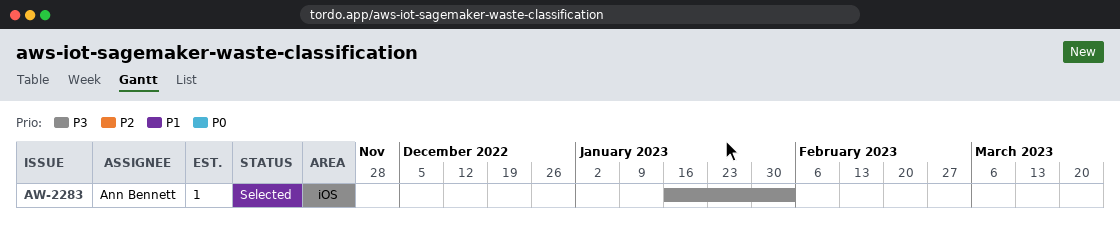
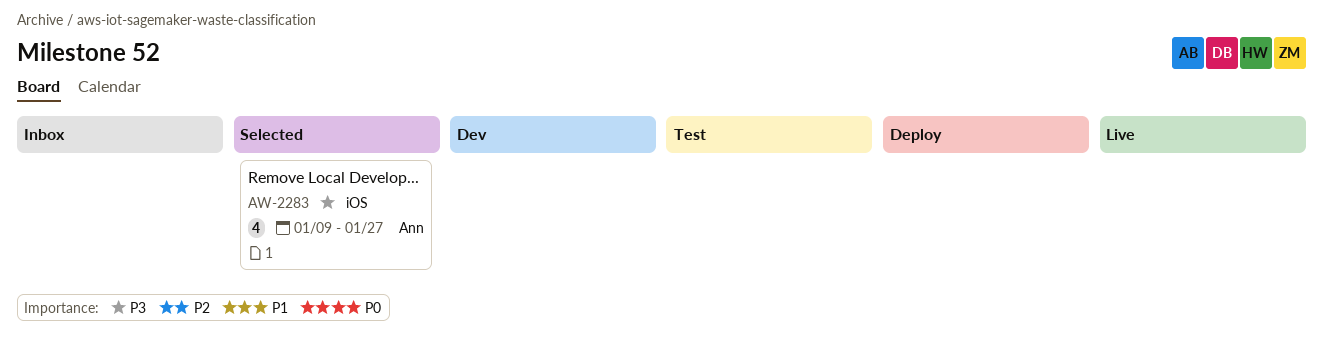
AW-2283, estimate: 1 -> 4
AW-2283, start: Jan 16 -> Jan 9
AW-2283, due: Feb 3 -> Jan 27

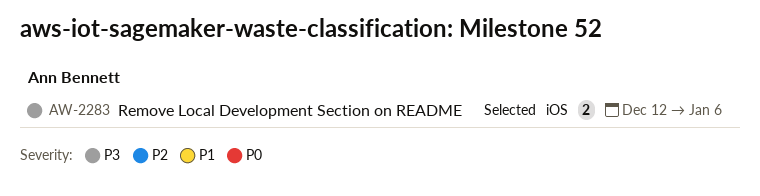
AW-2283, estimate: 4 -> 2
AW-2283, start: Jan 9 -> Dec 12
AW-2283, due: Jan 27 -> Jan 6

